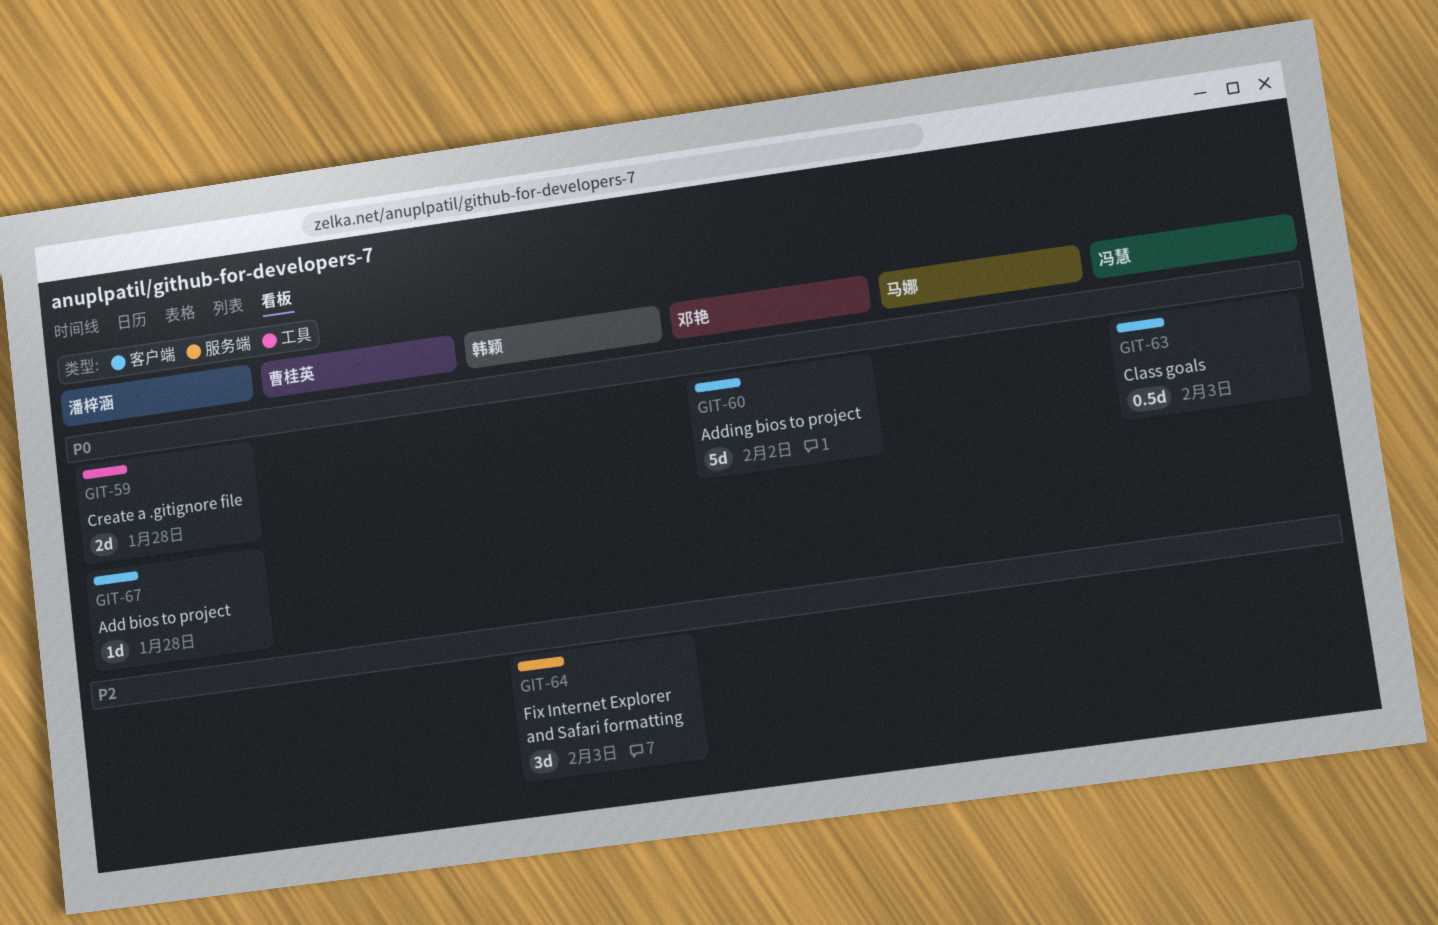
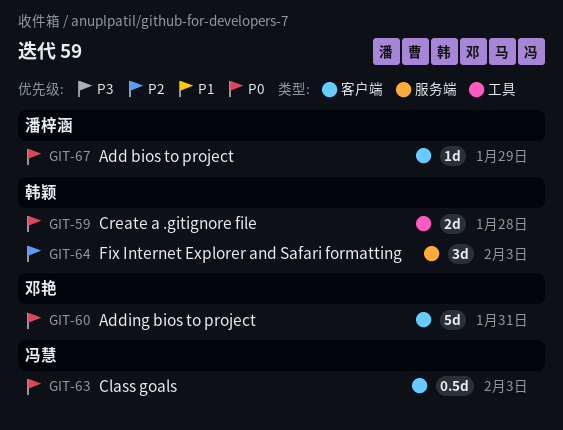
GIT-59, owner: 潘梓涵 -> 韩颖
GIT-60, due: Feb 2 -> Jan 31
GIT-67, due: Jan 28 -> Jan 29

